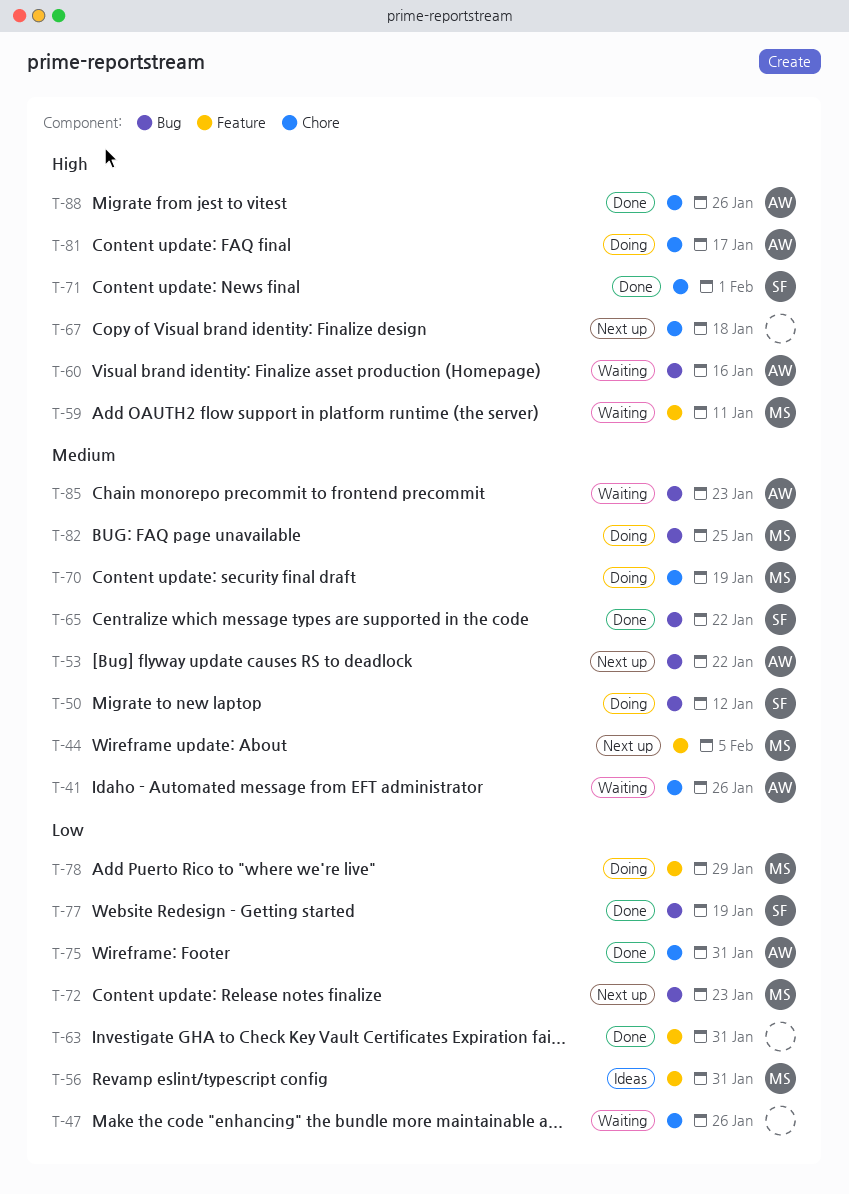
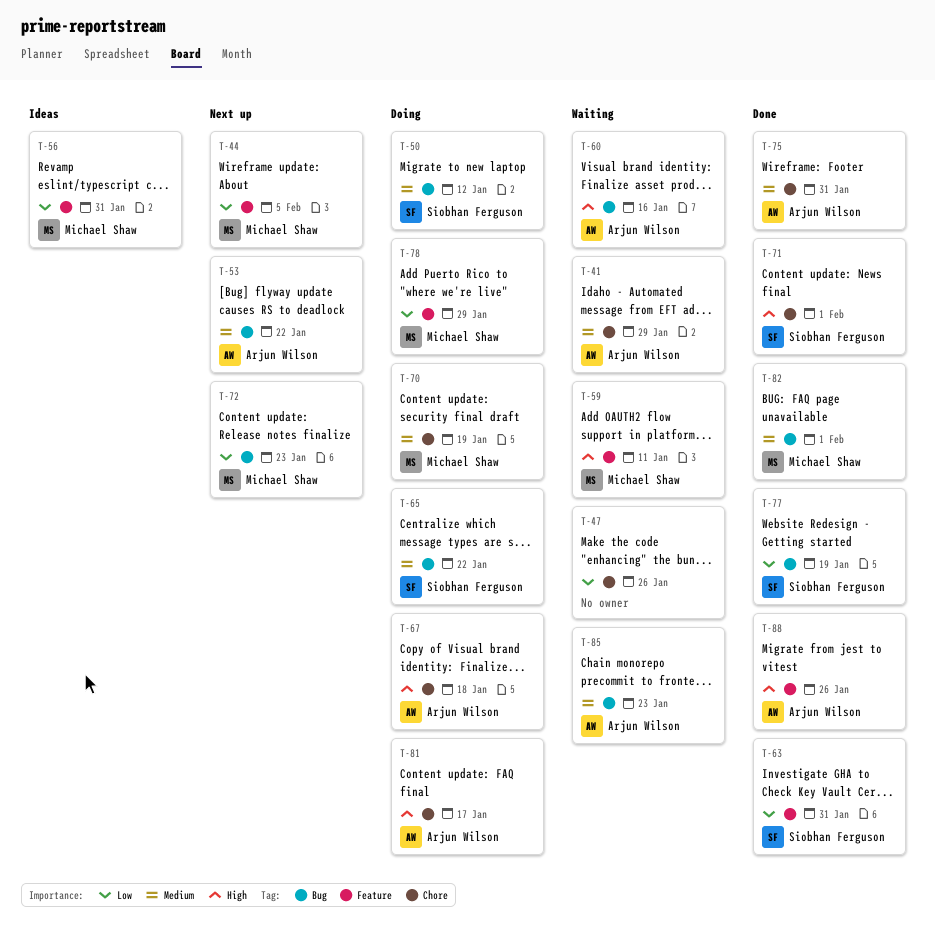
T-41, due: Jan 26 -> Jan 29
T-44, priority: Medium -> Low
T-63, owner: none -> Siobhan Ferguson
T-65, status: Done -> Doing
T-67, status: Next up -> Doing
T-67, owner: none -> Arjun Wilson
T-75, priority: Low -> Medium
T-82, status: Doing -> Done
T-82, due: Jan 25 -> Feb 1
T-88, label: Chore -> Feature

